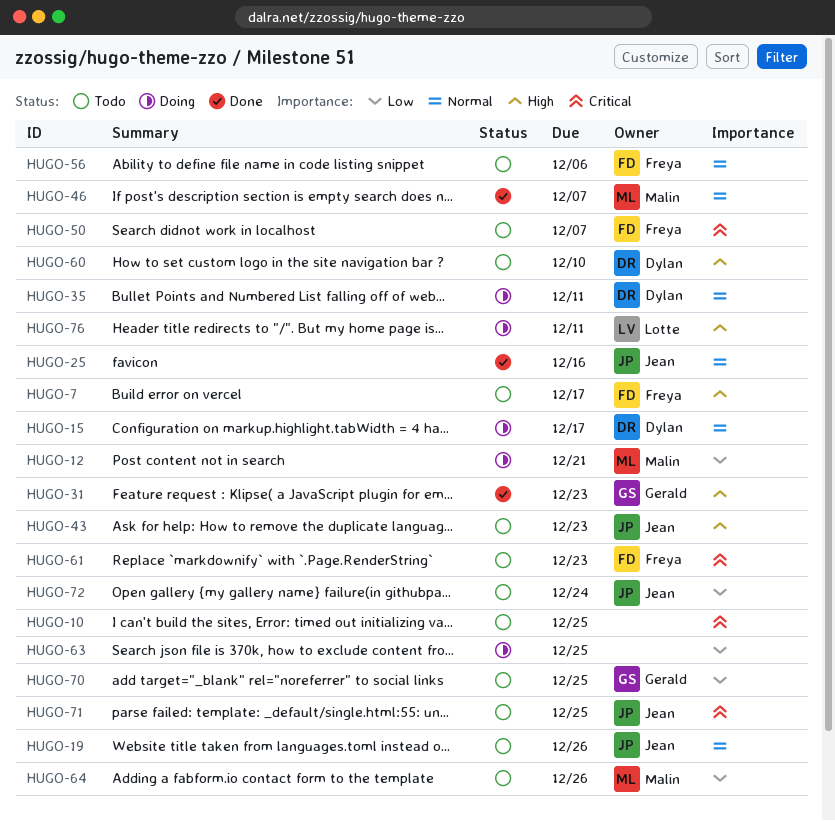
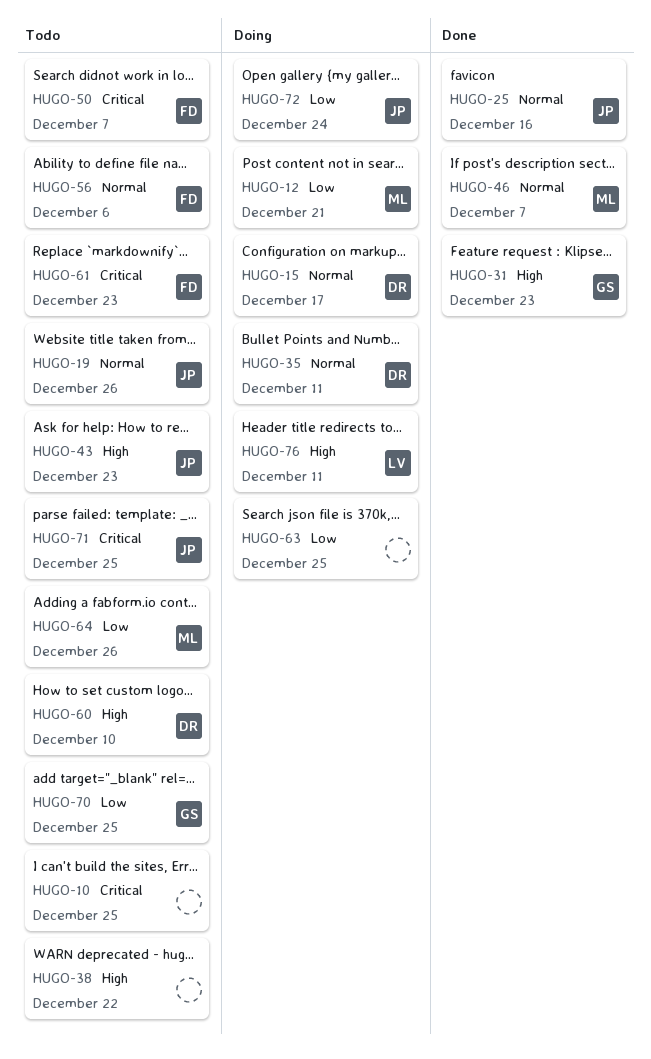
HUGO-7: present -> none
HUGO-38: none -> present
HUGO-72, status: Todo -> Doing

